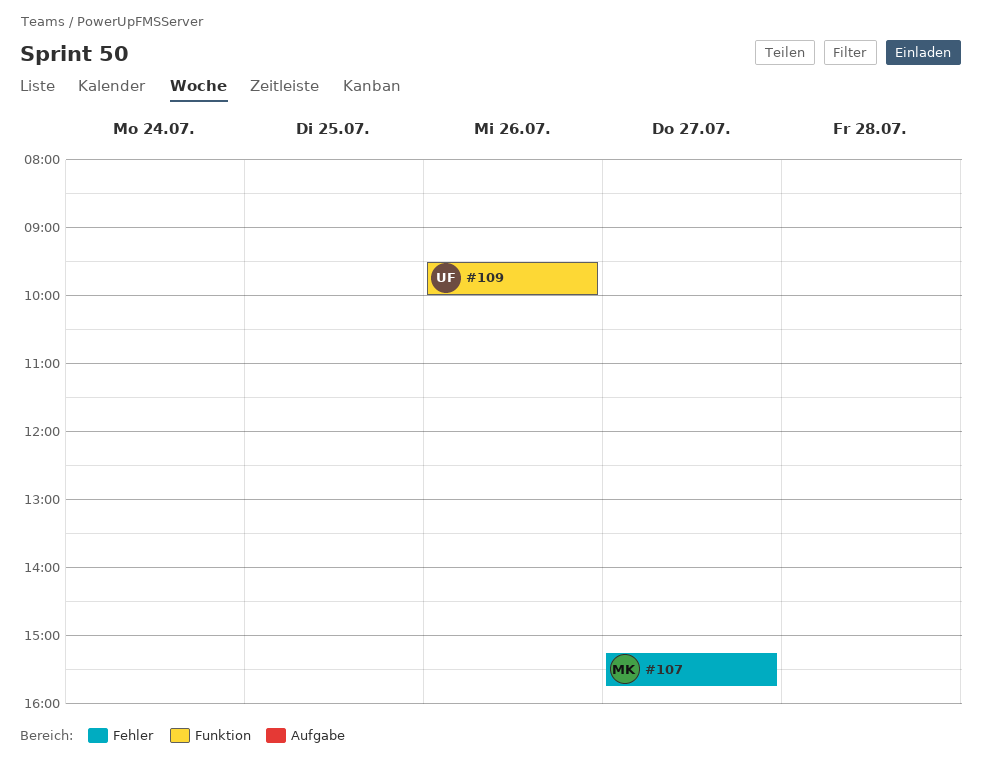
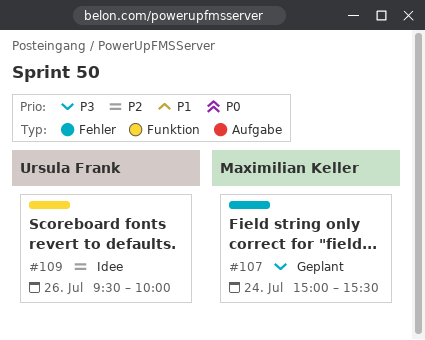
#107, day: Jul 27 -> Jul 24
#107, begins: 15:15 -> 15:00
#107, ends: 15:45 -> 15:30

